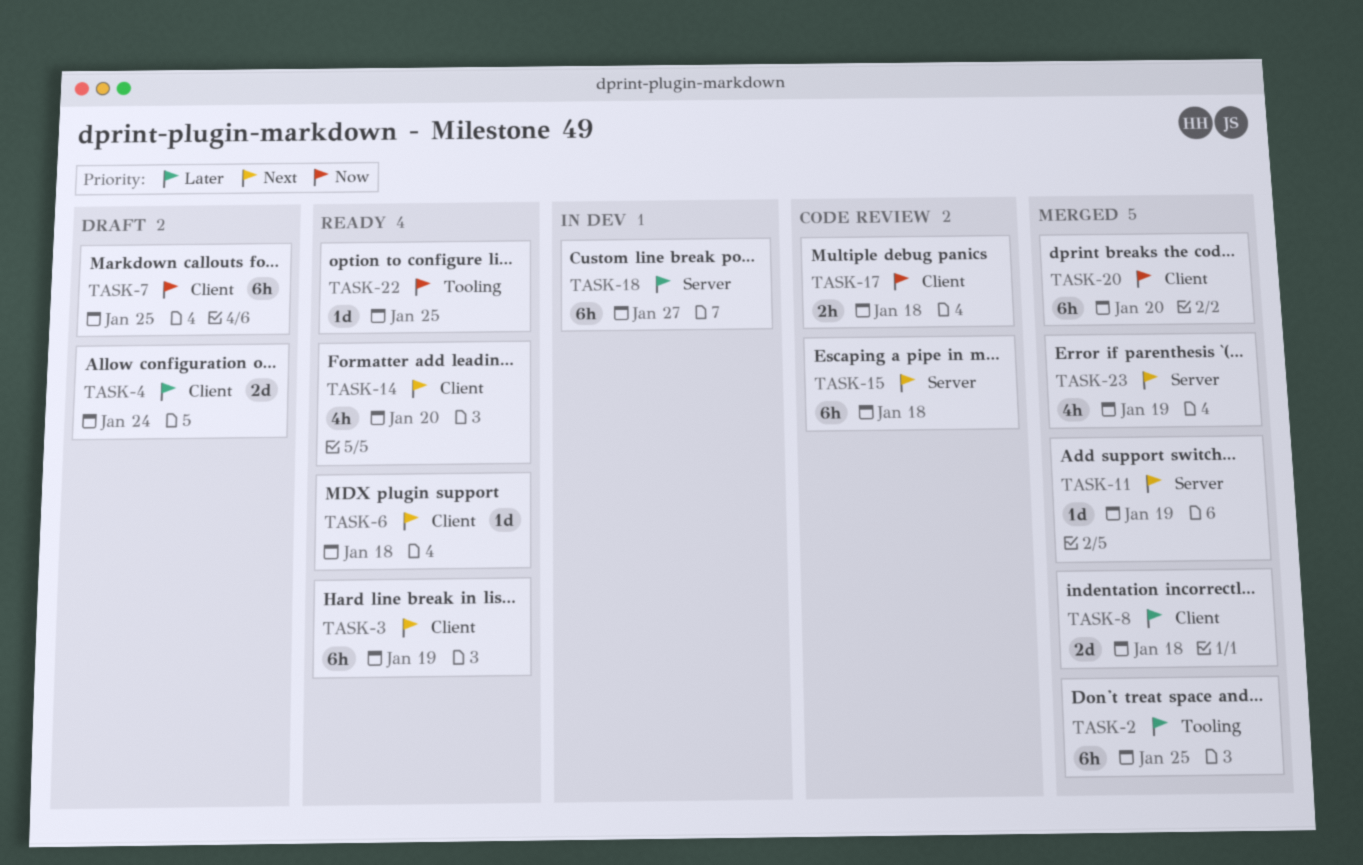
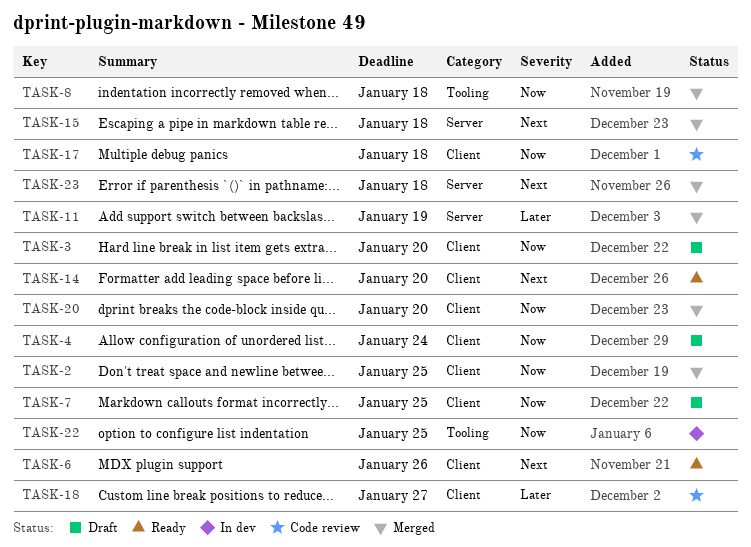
TASK-2, priority: Later -> Now
TASK-2, label: Tooling -> Client
TASK-3, status: Ready -> Draft
TASK-3, priority: Next -> Now
TASK-3, due: Jan 19 -> Jan 20
TASK-4, priority: Later -> Now
TASK-6, due: Jan 18 -> Jan 26
TASK-8, priority: Later -> Now
TASK-8, label: Client -> Tooling
TASK-11, priority: Next -> Later
TASK-15, status: Code review -> Merged
TASK-18, status: In dev -> Code review
TASK-18, label: Server -> Client
TASK-22, status: Ready -> In dev
TASK-23, due: Jan 19 -> Jan 18

